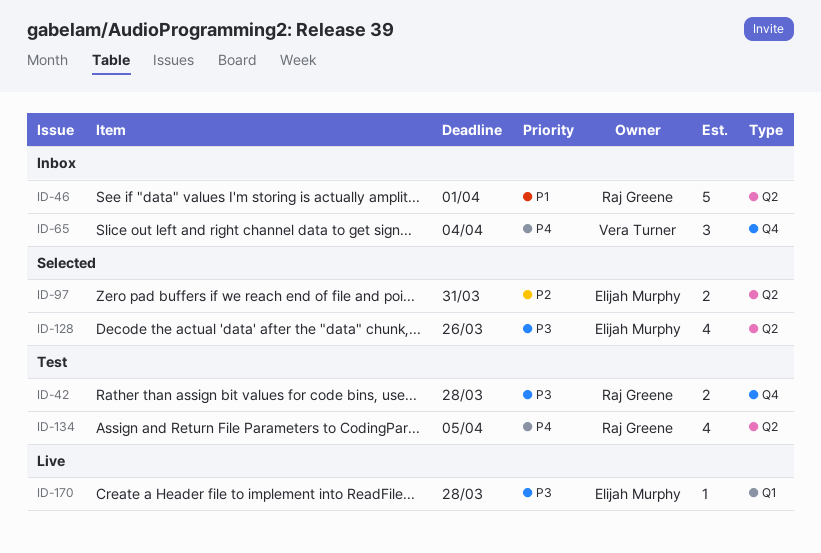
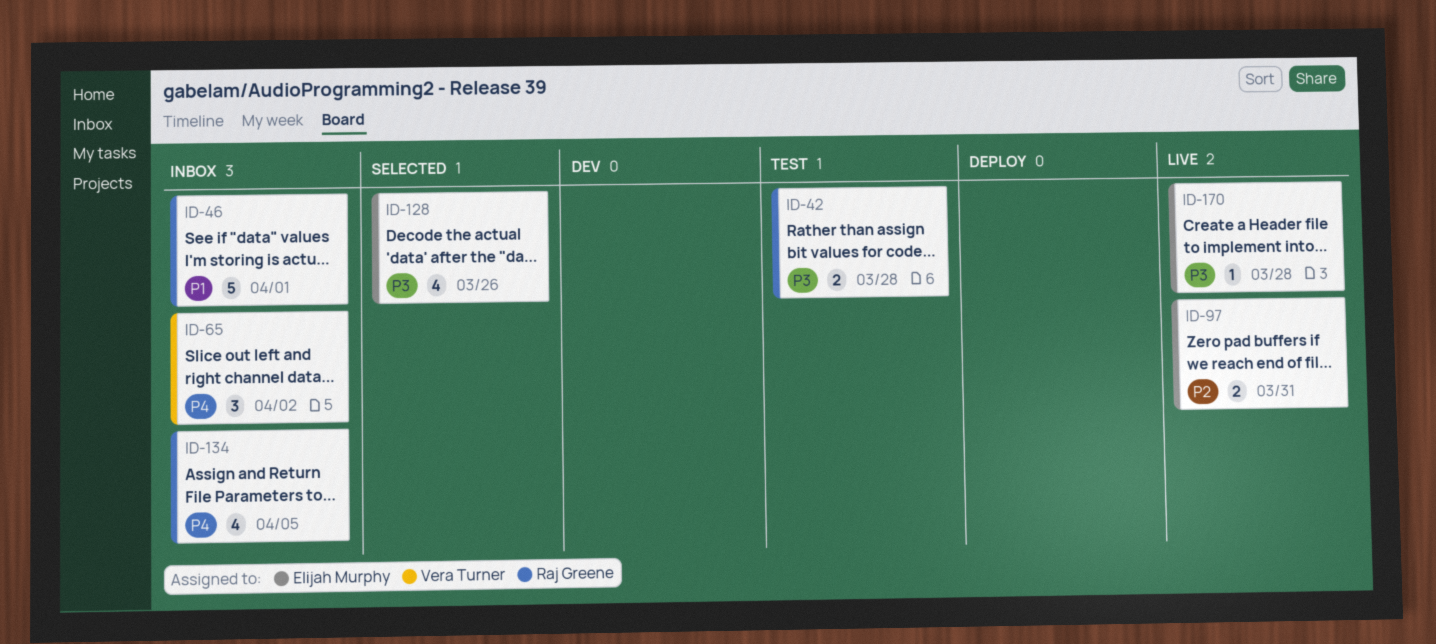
ID-65, due: Apr 4 -> Apr 2
ID-97, status: Selected -> Live
ID-134, status: Test -> Inbox

